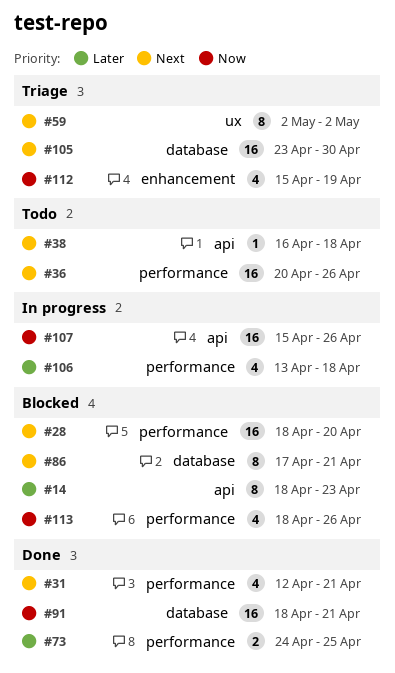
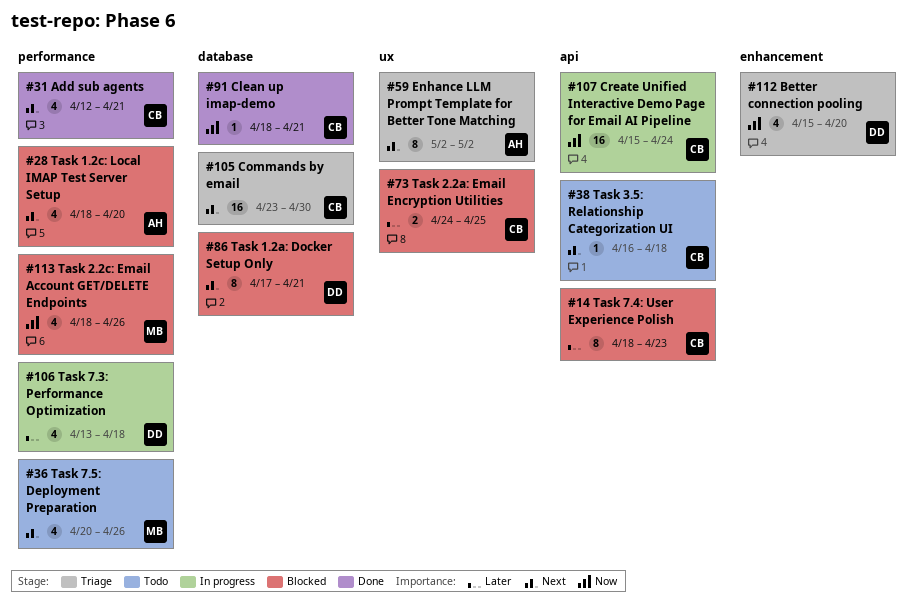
#28, estimate: 16 -> 4
#36, estimate: 16 -> 4
#73, status: Done -> Blocked
#73, label: performance -> ux
#91, estimate: 16 -> 1
#107, due: Apr 26 -> Apr 24
#112, due: Apr 19 -> Apr 20

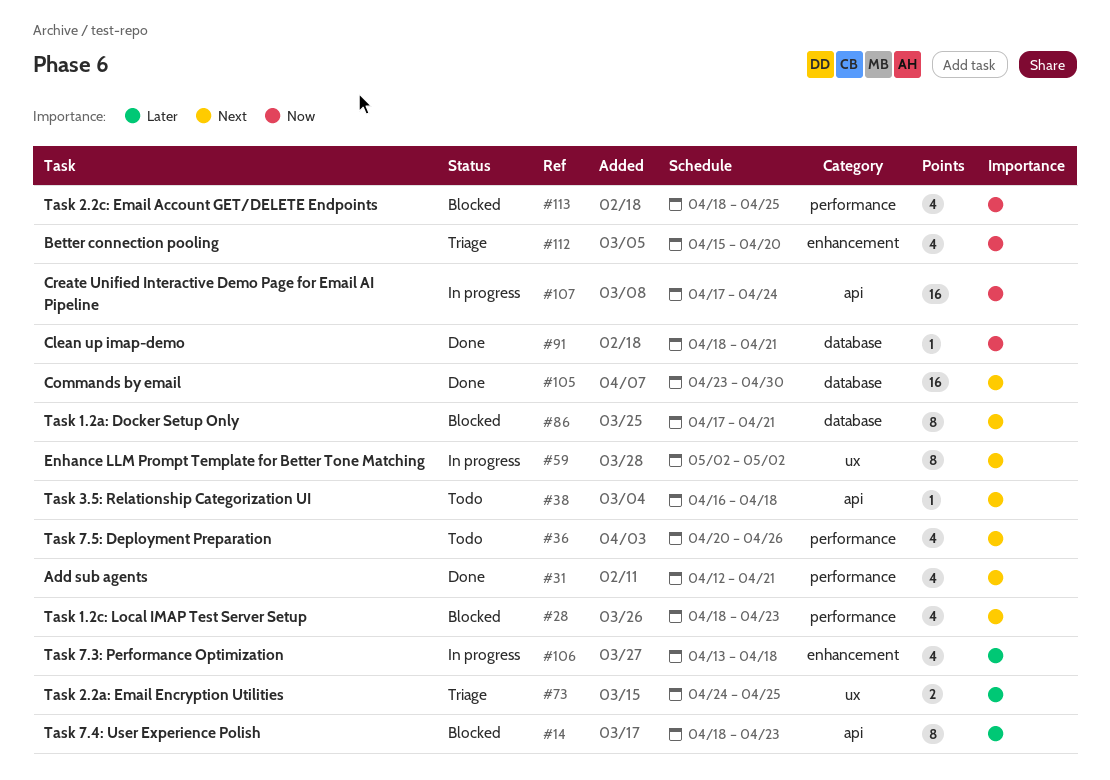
#28, due: Apr 20 -> Apr 23
#59, status: Triage -> In progress
#73, status: Blocked -> Triage
#105, status: Triage -> Done
#106, label: performance -> enhancement
#107, start: Apr 15 -> Apr 17
#113, due: Apr 26 -> Apr 25

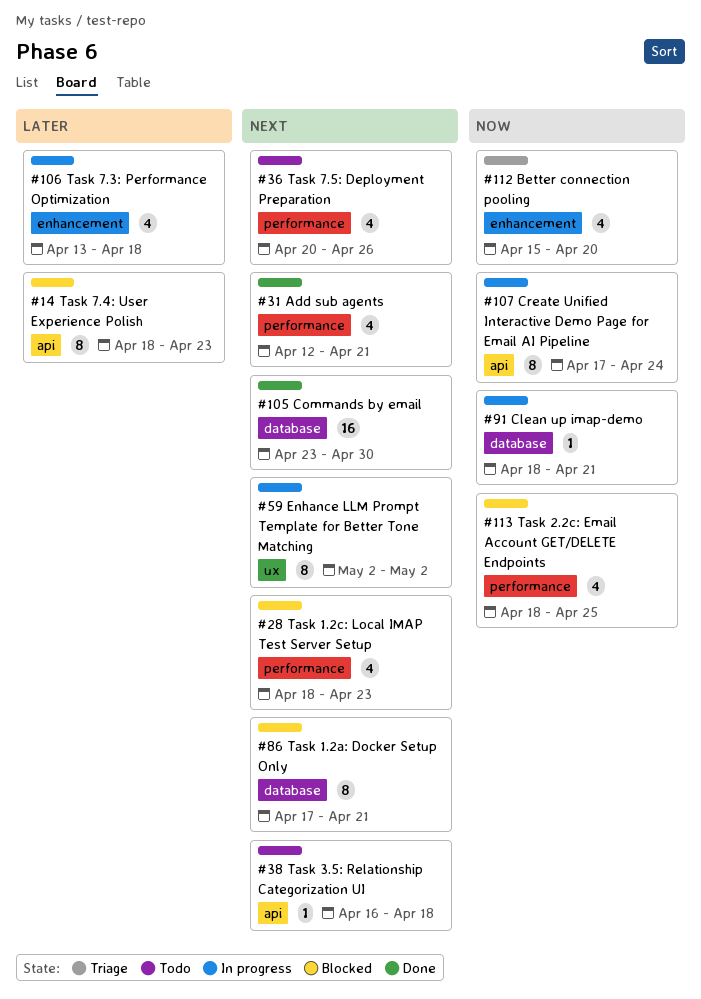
#73: present -> none
#91, status: Done -> In progress
#107, estimate: 16 -> 8

